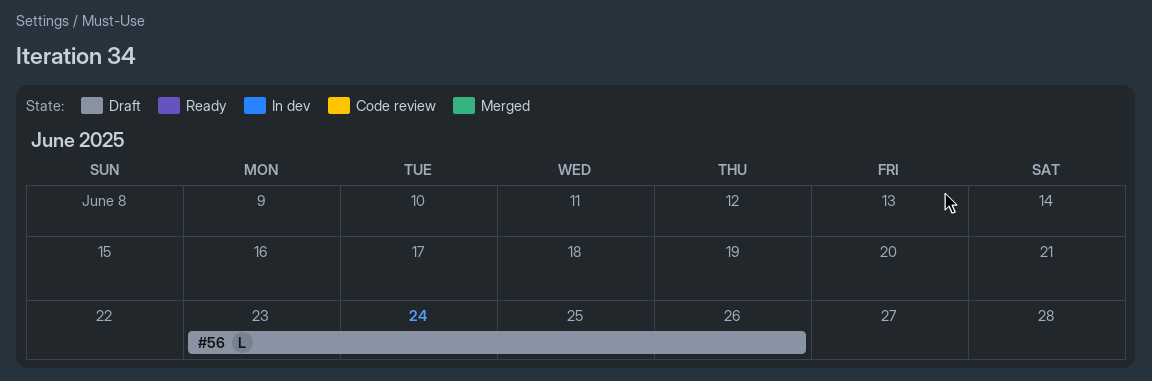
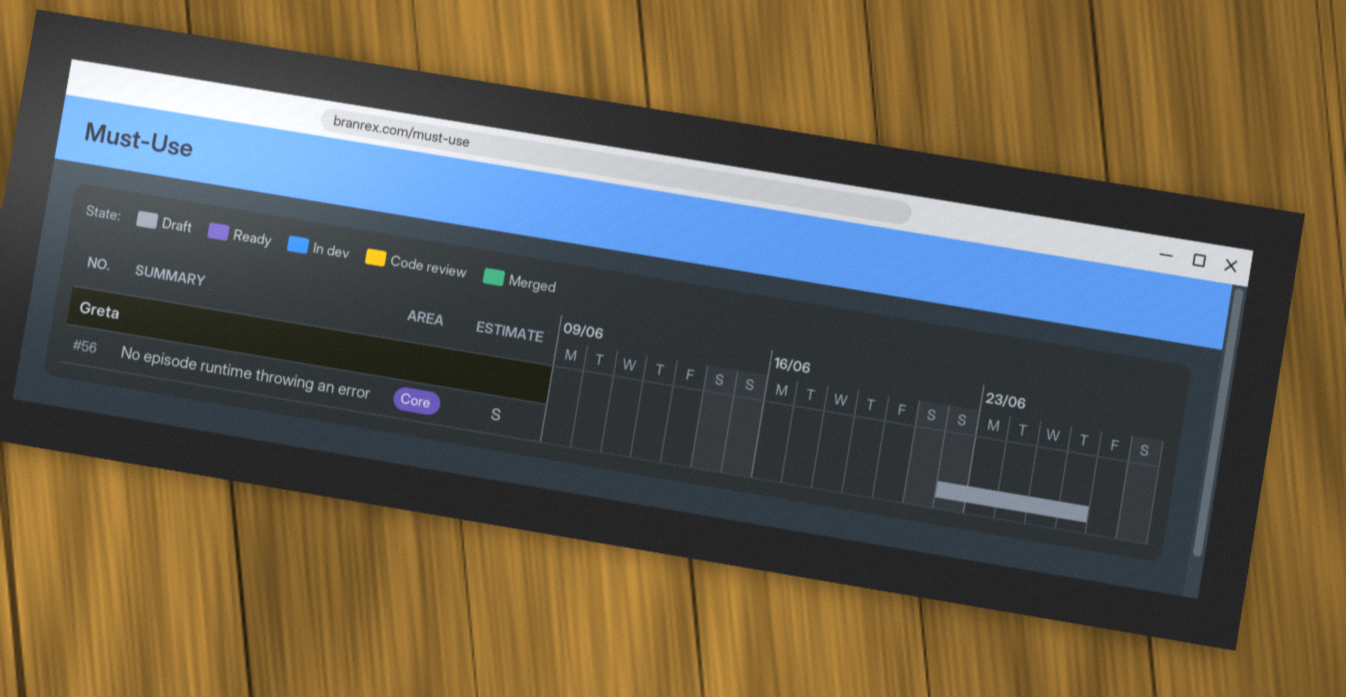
#56, estimate: L -> S
#56, start: Jun 23 -> Jun 22

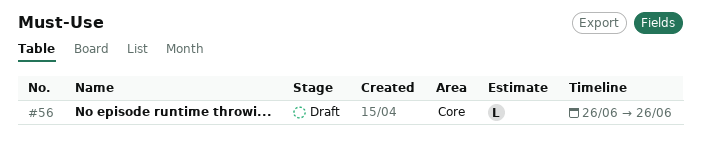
#56, estimate: S -> L
#56, start: Jun 22 -> Jun 26

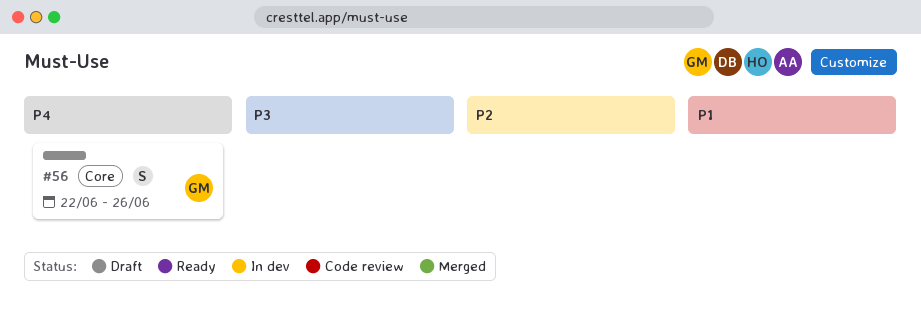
#56, estimate: L -> S
#56, start: Jun 26 -> Jun 22

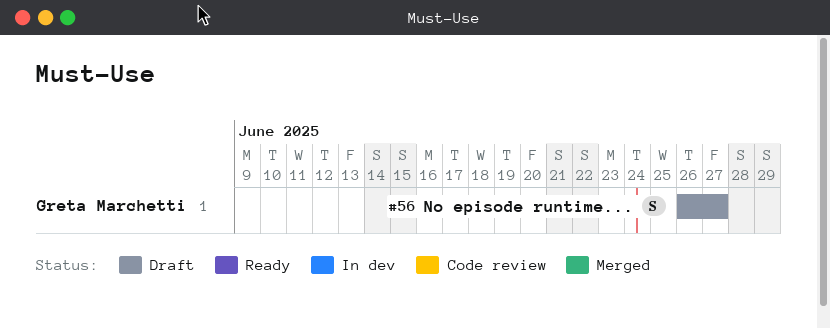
#56, start: Jun 22 -> Jun 26
#56, due: Jun 26 -> Jun 27

